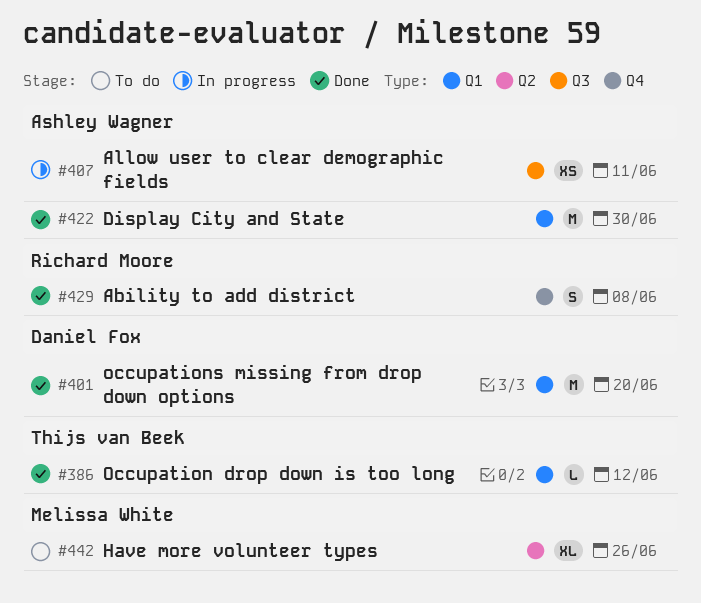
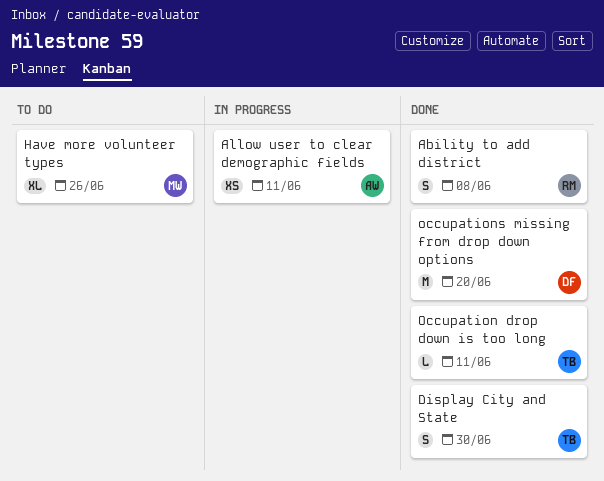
Display City and State, owner: Ashley Wagner -> Thijs van Beek
Display City and State, estimate: M -> S
Occupation drop down is too long, due: Jun 12 -> Jun 11

